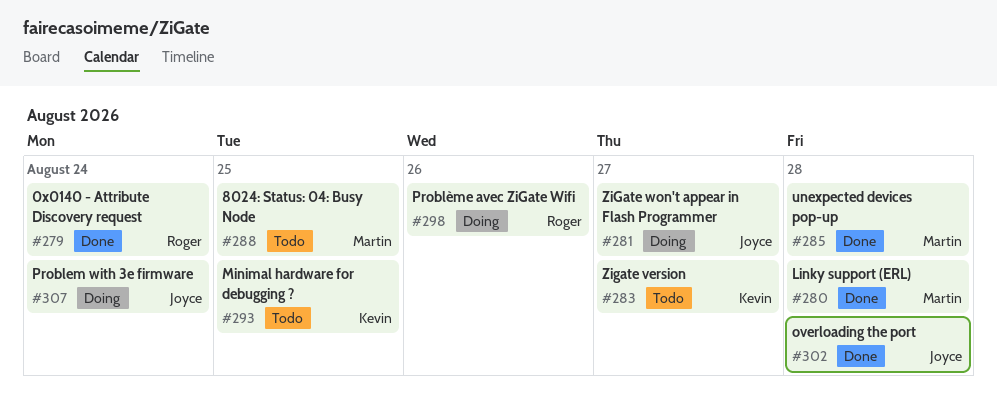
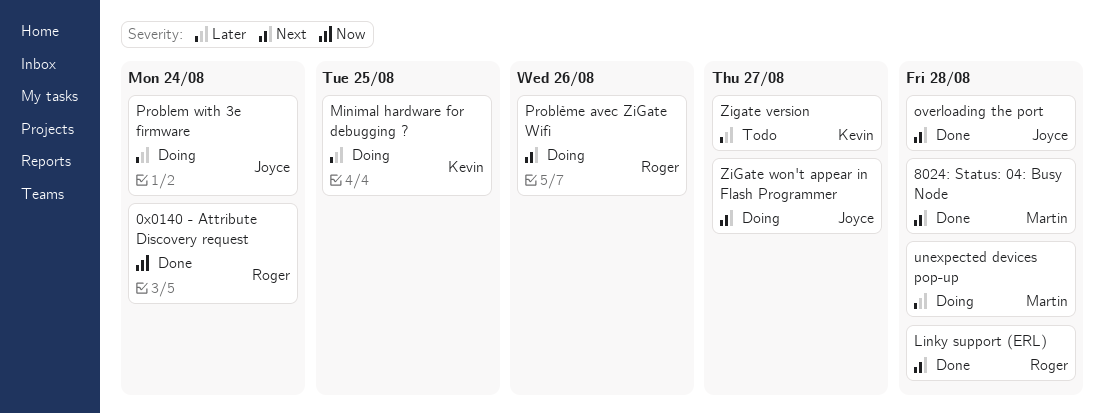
8024: Status: 04: Busy Node, status: Todo -> Done
8024: Status: 04: Busy Node, due: Aug 25 -> Aug 28
Linky support (ERL), owner: Martin -> Roger
Minimal hardware for debugging ?, status: Todo -> Doing
unexpected devices pop-up, status: Done -> Doing

